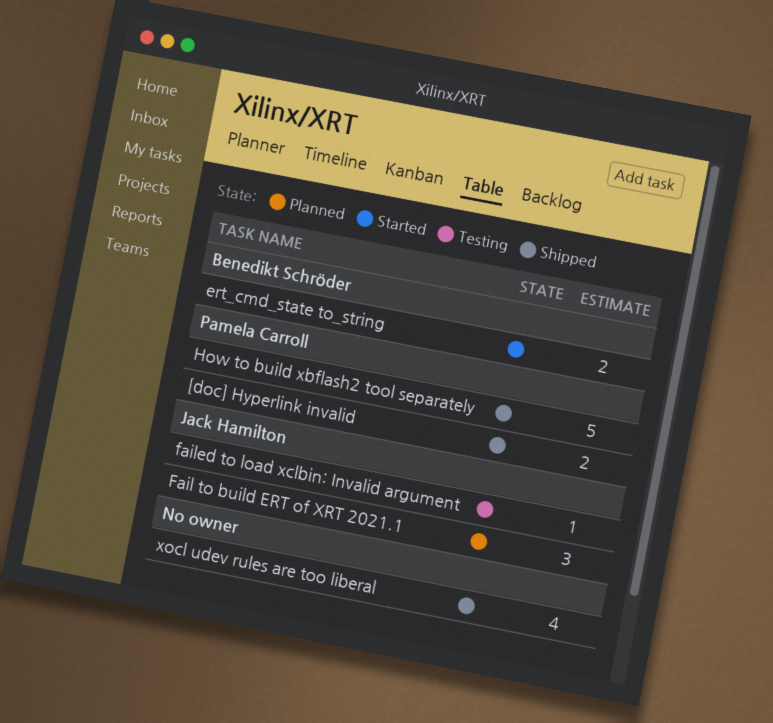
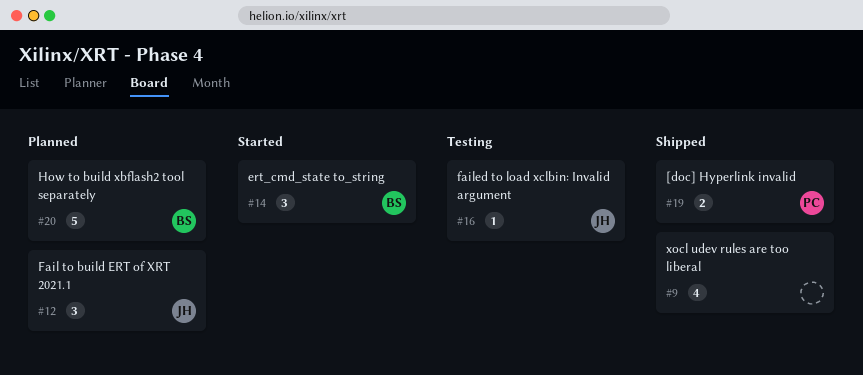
ert_cmd_state to_string, estimate: 2 -> 3
How to build xbflash2 tool separately, status: Shipped -> Planned
How to build xbflash2 tool separately, owner: Pamela Carroll -> Benedikt Schröder

